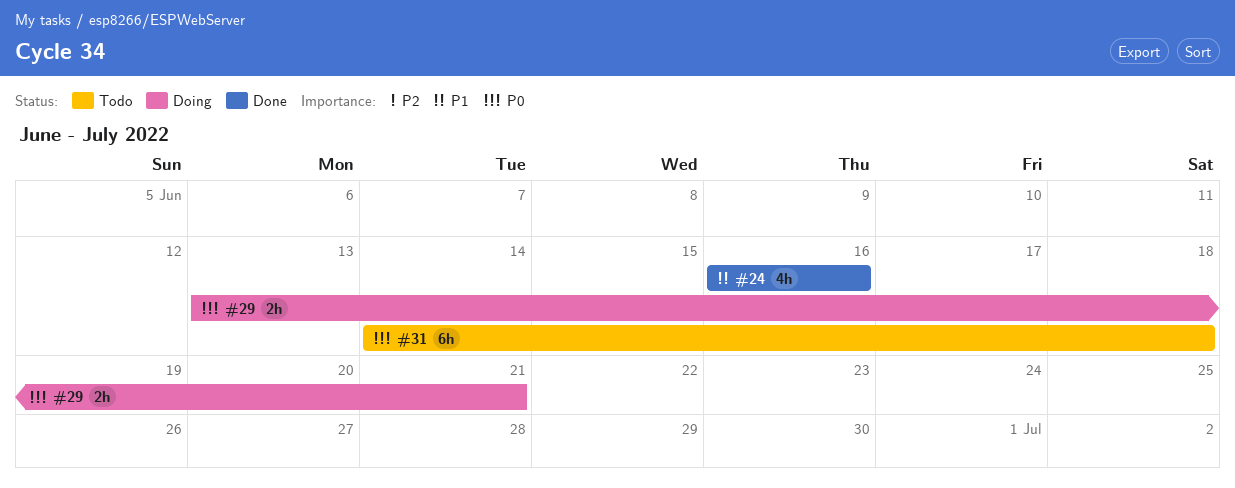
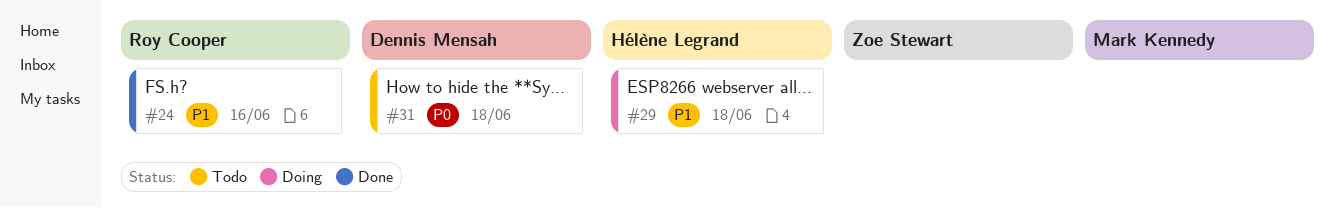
#29, priority: P0 -> P1
#29, due: Jun 21 -> Jun 18

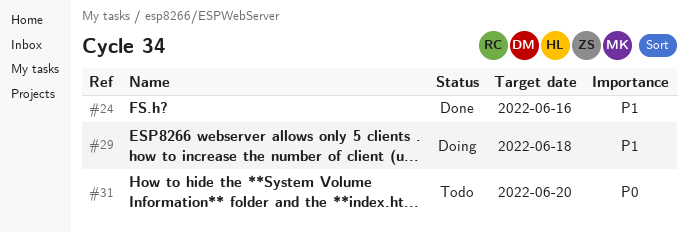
#31, due: Jun 18 -> Jun 20

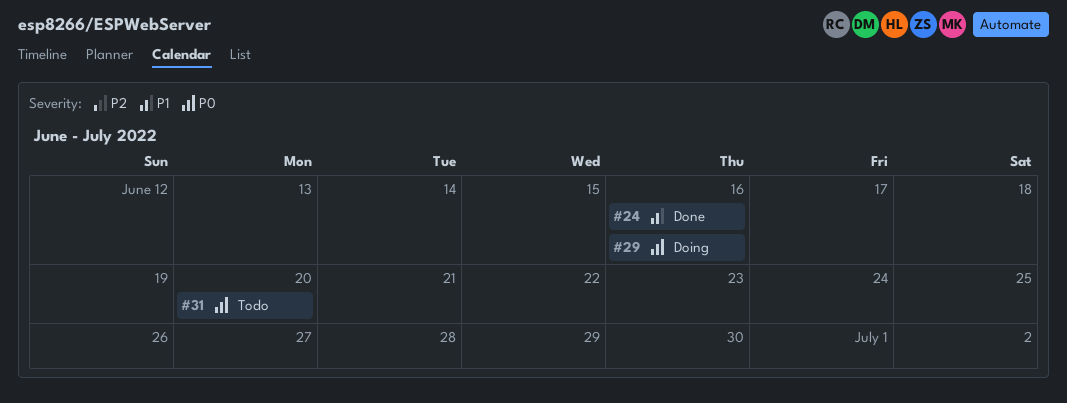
#29, priority: P1 -> P0
#29, due: Jun 18 -> Jun 16

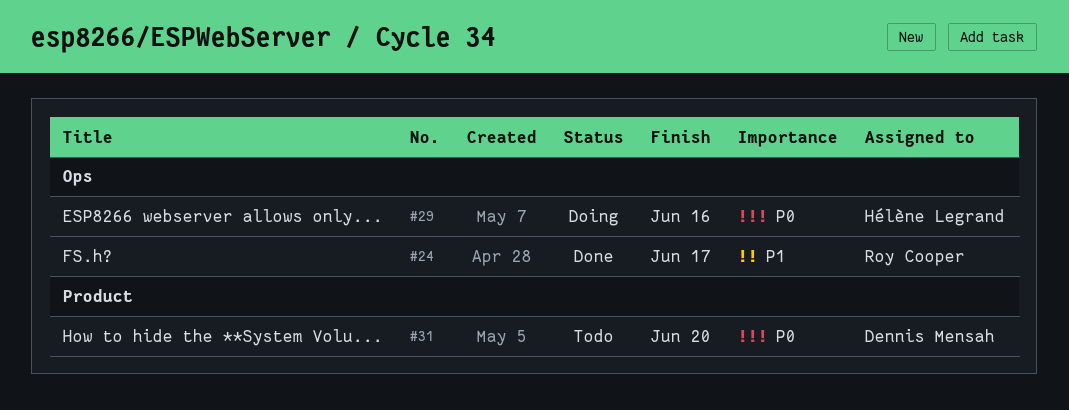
#24, due: Jun 16 -> Jun 17

